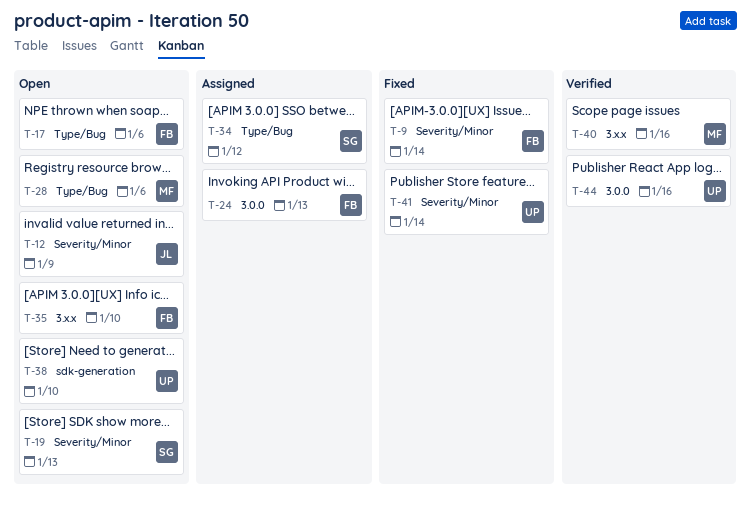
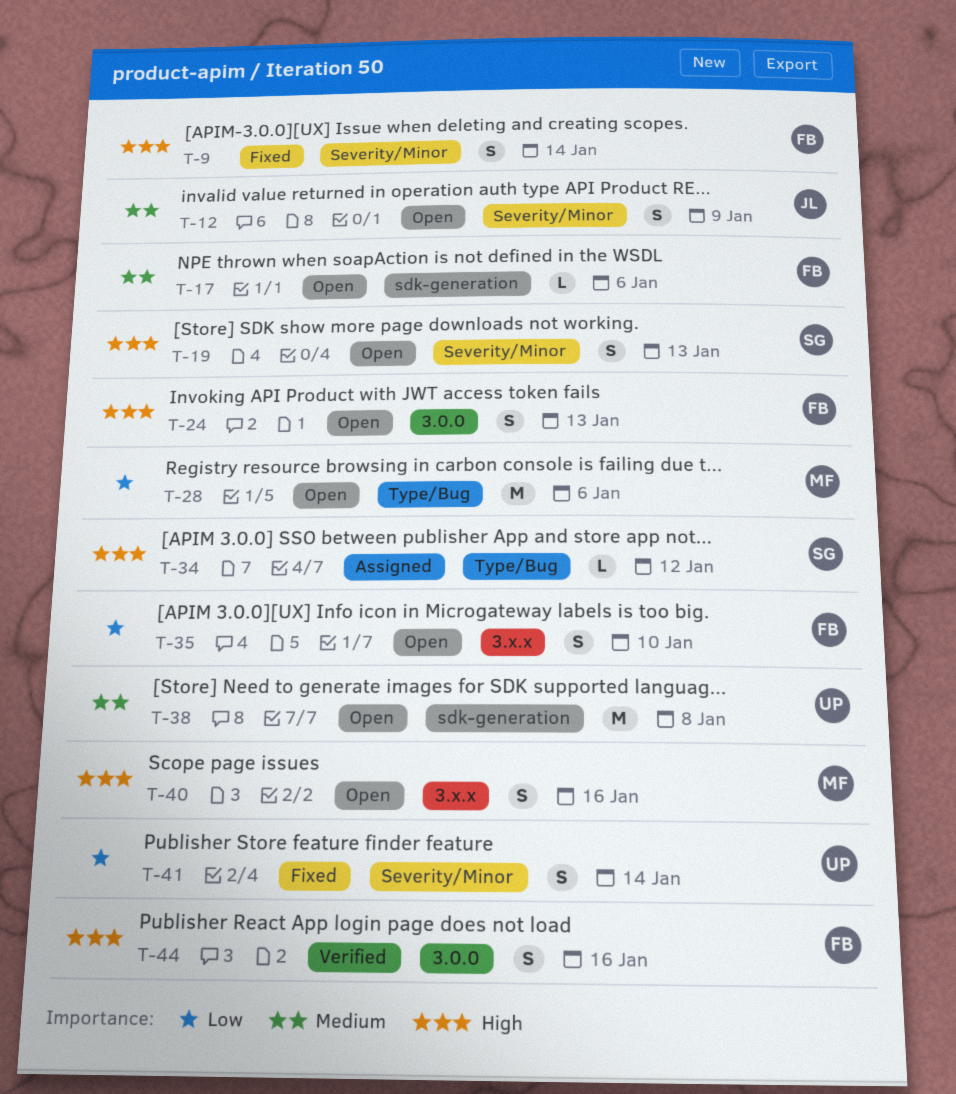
T-17, label: Type/Bug -> sdk-generation
T-24, status: Assigned -> Open
T-38, due: Jan 10 -> Jan 8
T-40, status: Verified -> Open
T-44, owner: UP -> FB

